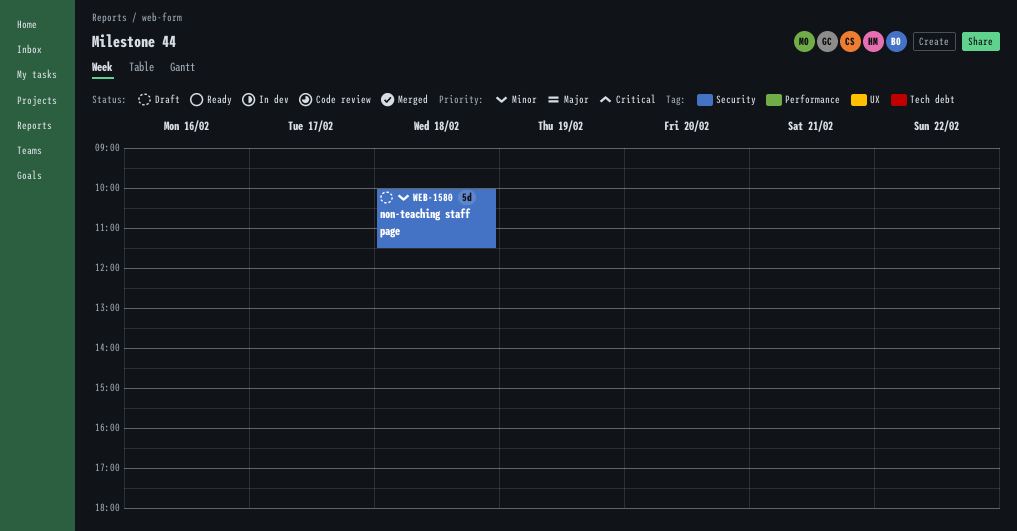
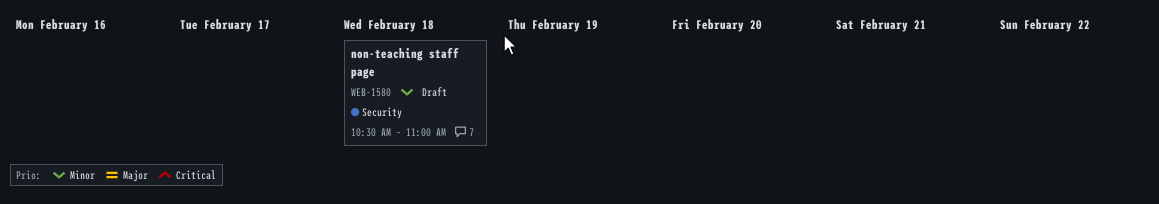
WEB-1580, begins: 10:00 -> 10:30
WEB-1580, ends: 11:30 -> 11:00

